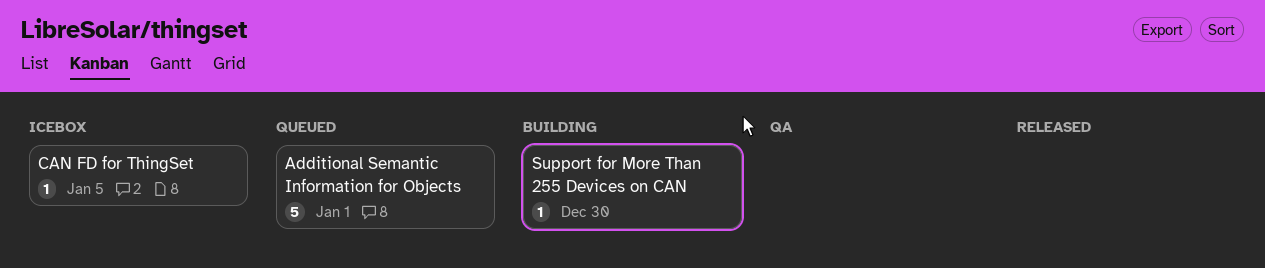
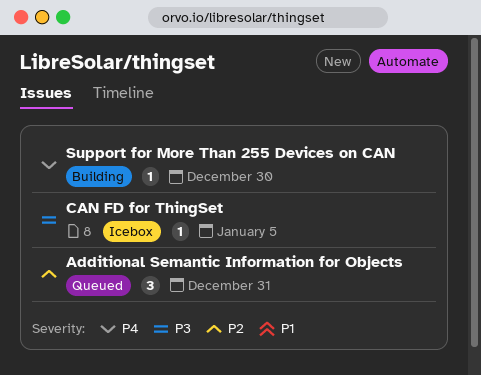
Additional Semantic Information for Objects, estimate: 5 -> 3
Additional Semantic Information for Objects, due: Jan 1 -> Dec 31

